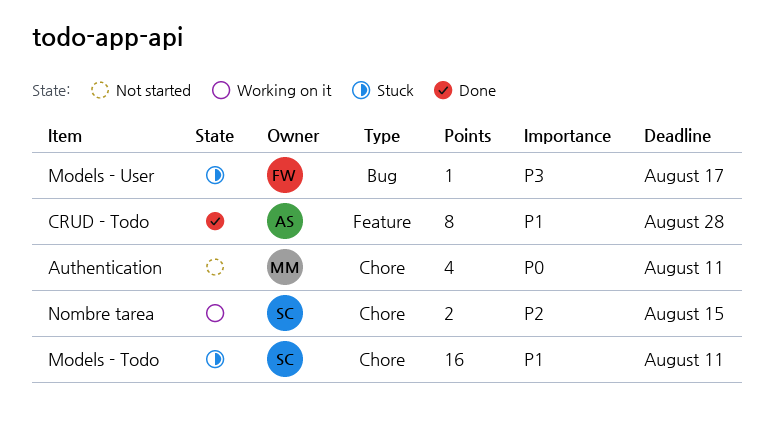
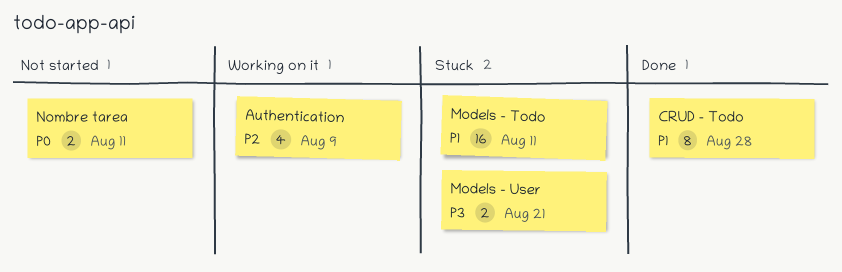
Authentication, status: Not started -> Working on it
Authentication, priority: P0 -> P2
Authentication, due: Aug 11 -> Aug 9
Models - User, estimate: 1 -> 2
Models - User, due: Aug 17 -> Aug 21
Nombre tarea, status: Working on it -> Not started
Nombre tarea, priority: P2 -> P0
Nombre tarea, due: Aug 15 -> Aug 11

